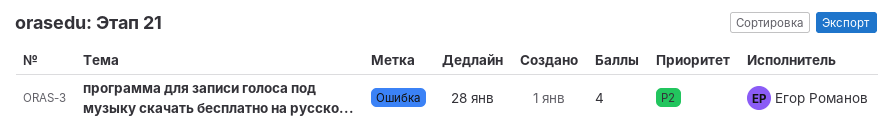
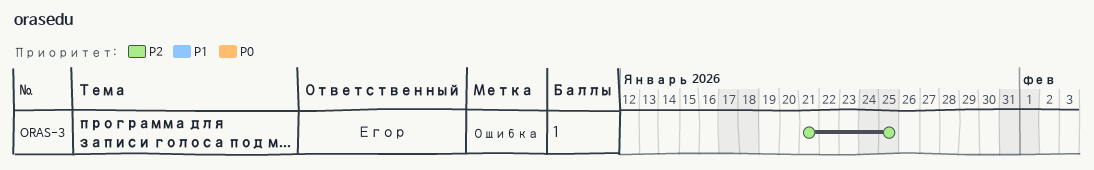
ORAS-3, estimate: 4 -> 1
ORAS-3, due: Jan 28 -> Jan 25

